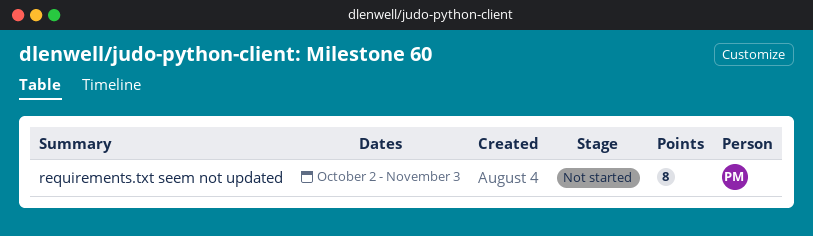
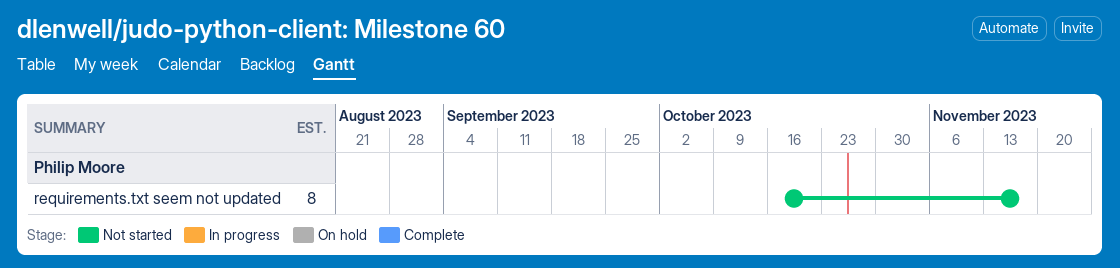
requirements.txt seem not updated, start: Oct 2 -> Oct 16
requirements.txt seem not updated, due: Nov 3 -> Nov 17

